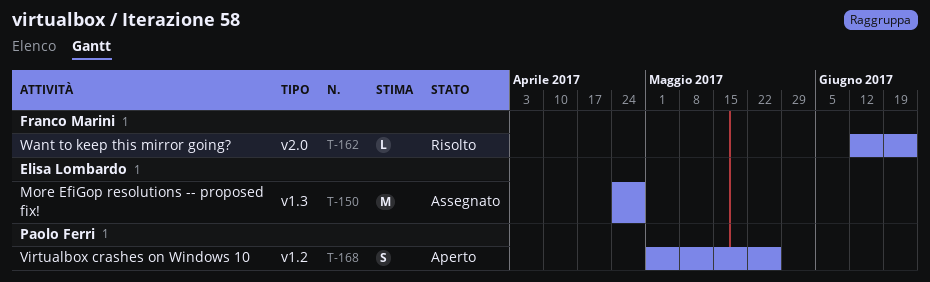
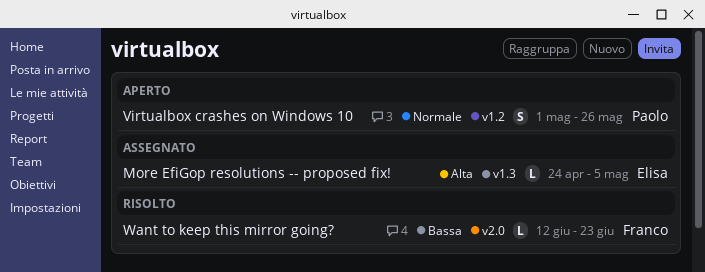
More EfiGop resolutions -- proposed fix!, estimate: M -> L
More EfiGop resolutions -- proposed fix!, due: Apr 28 -> May 5

